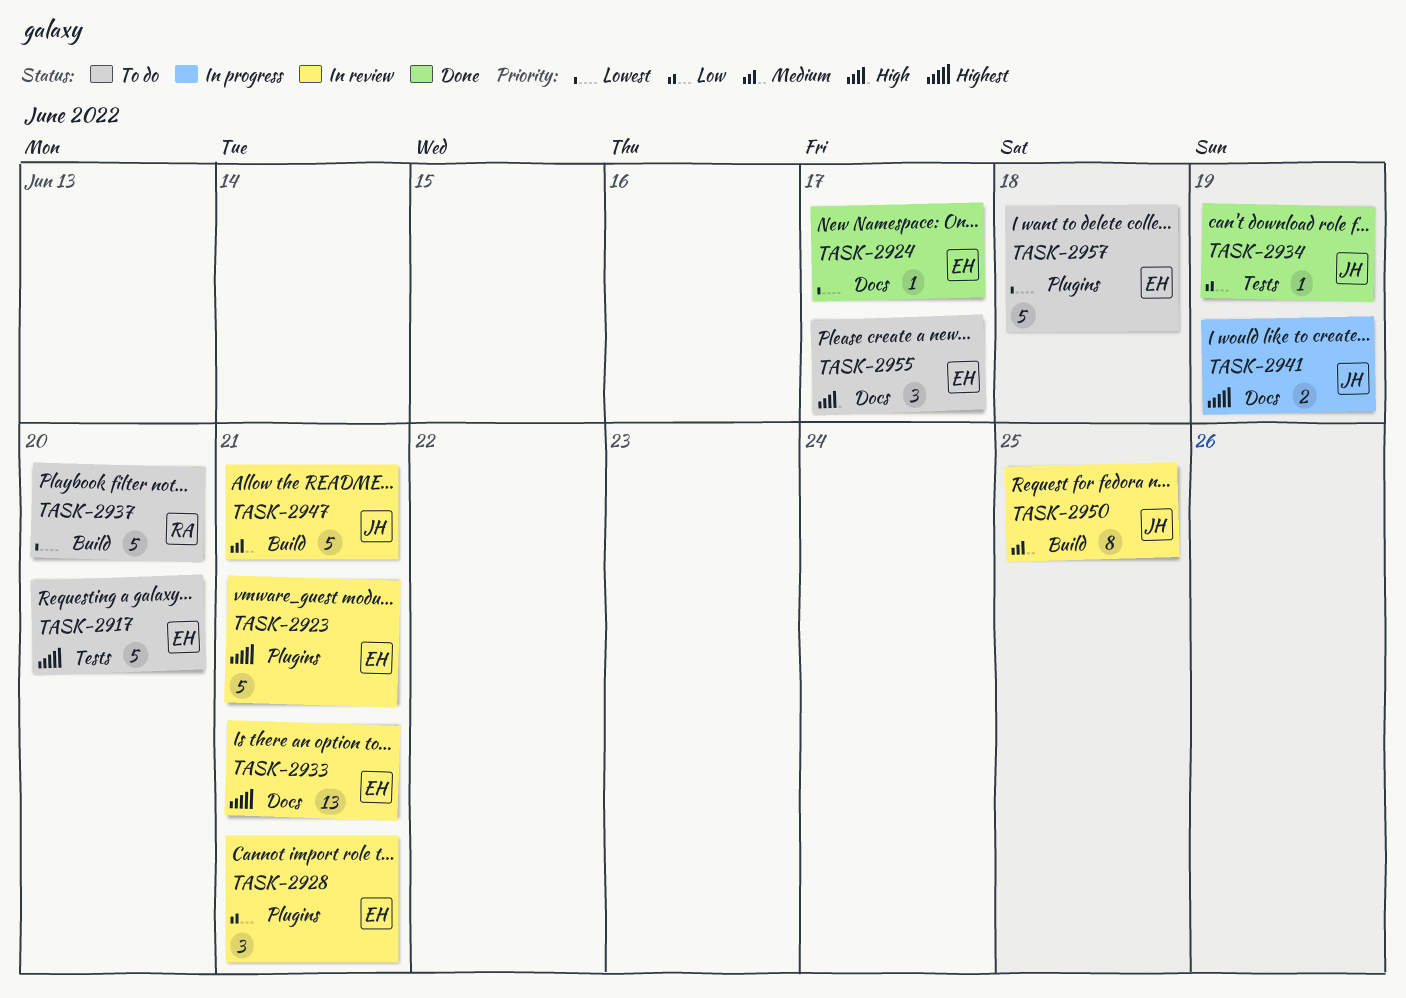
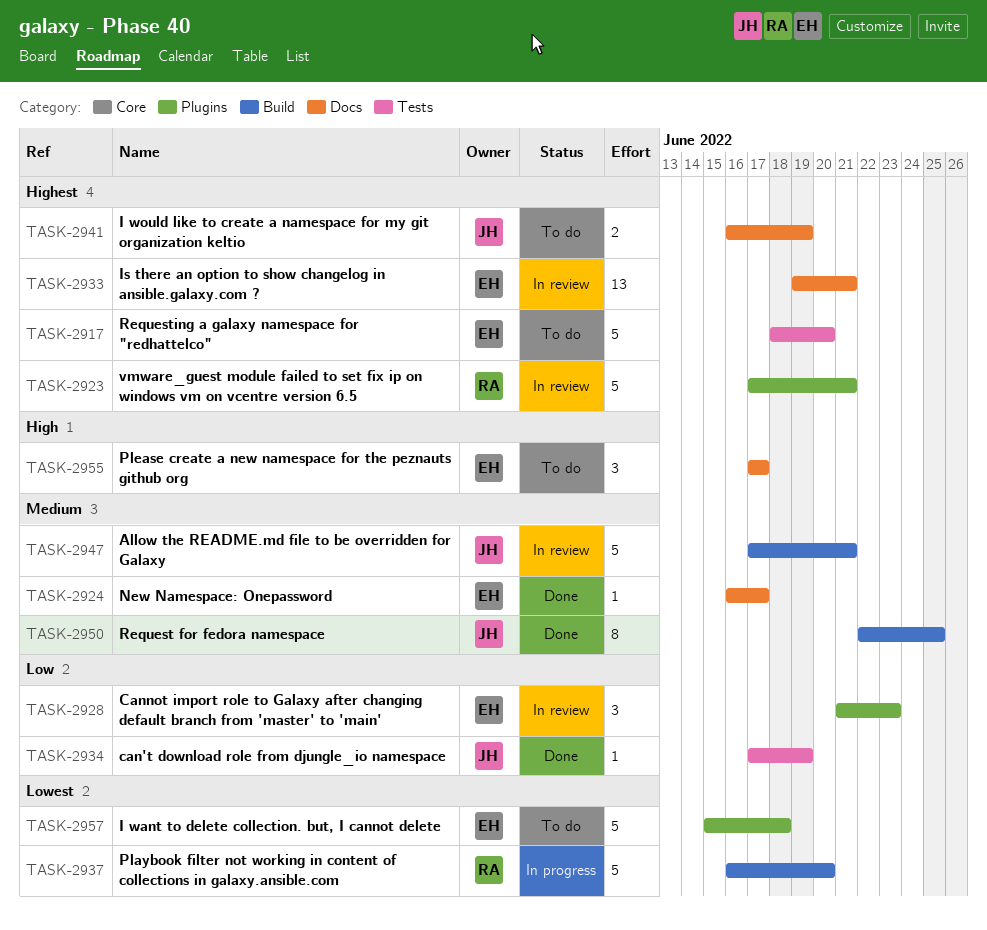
TASK-2923, owner: EH -> RA
TASK-2924, priority: Lowest -> Medium
TASK-2928, due: Jun 21 -> Jun 23
TASK-2937, status: To do -> In progress
TASK-2941, status: In progress -> To do
TASK-2950, status: In review -> Done

